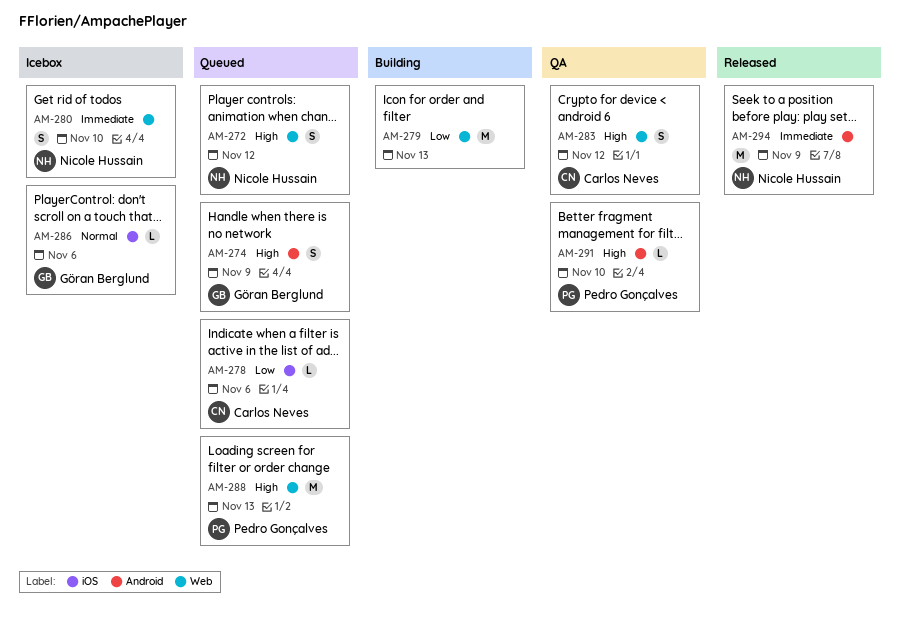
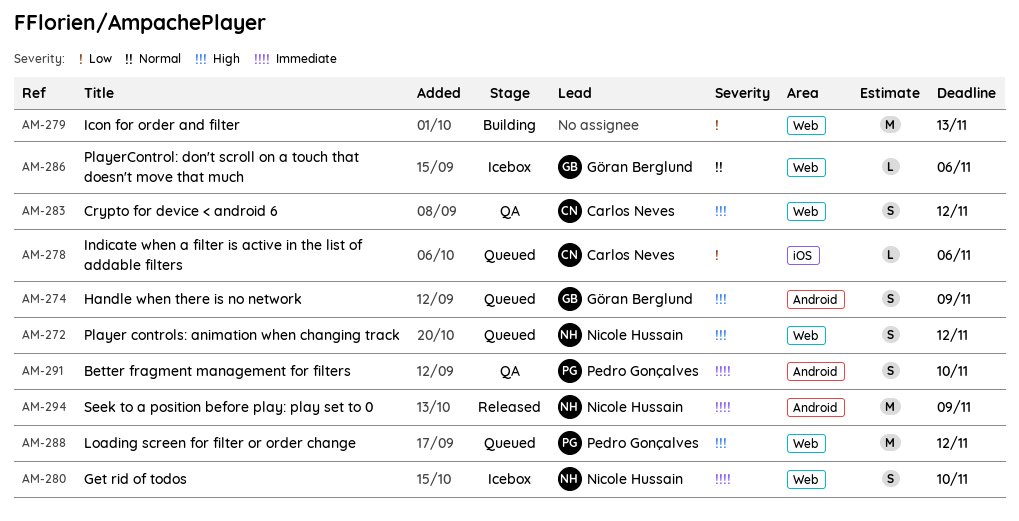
AM-286, label: iOS -> Web
AM-288, due: Nov 13 -> Nov 12
AM-291, priority: High -> Immediate
AM-291, estimate: L -> S

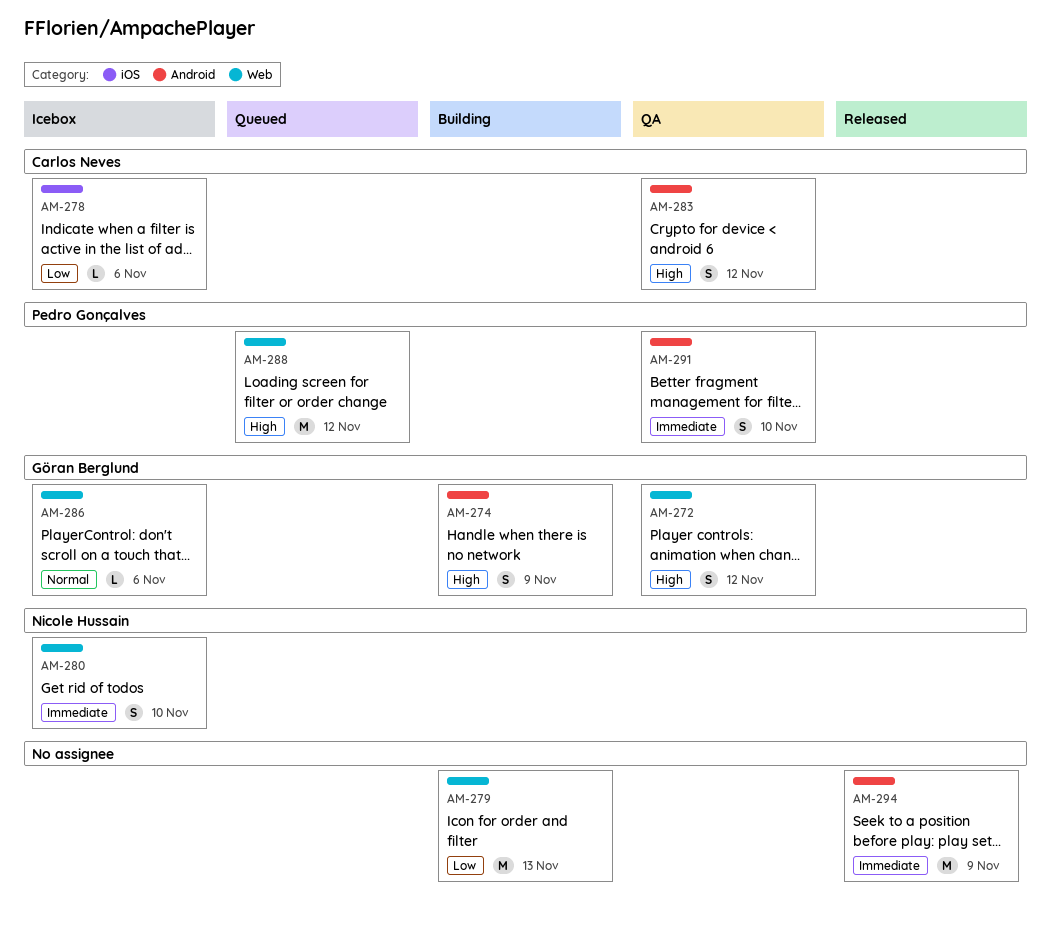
AM-272, status: Queued -> QA
AM-272, owner: Nicole Hussain -> Göran Berglund
AM-274, status: Queued -> Building
AM-278, status: Queued -> Icebox
AM-283, label: Web -> Android
AM-294, owner: Nicole Hussain -> none

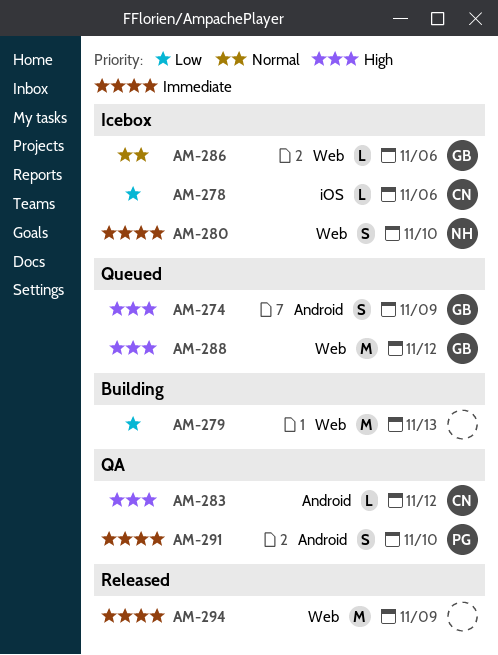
AM-272: present -> none
AM-274, status: Building -> Queued
AM-283, estimate: S -> L
AM-288, owner: Pedro Gonçalves -> Göran Berglund
AM-294, label: Android -> Web

